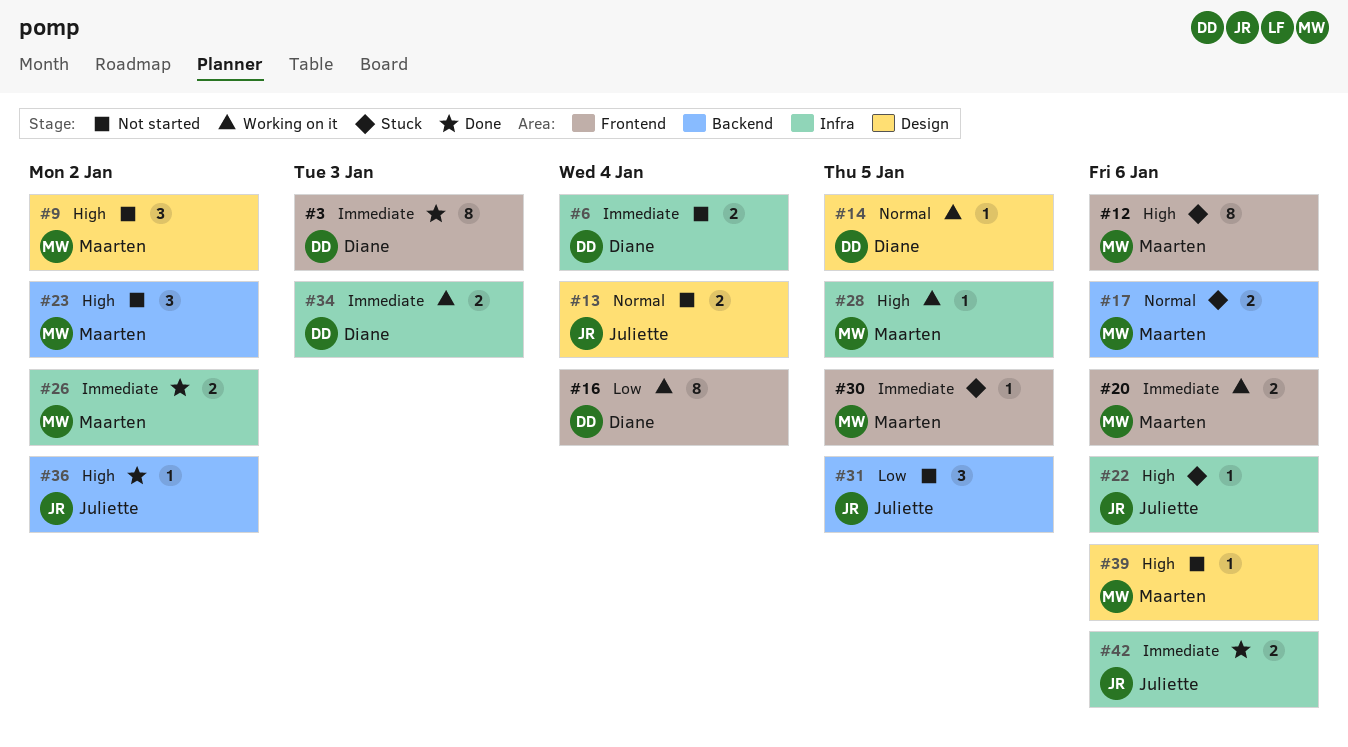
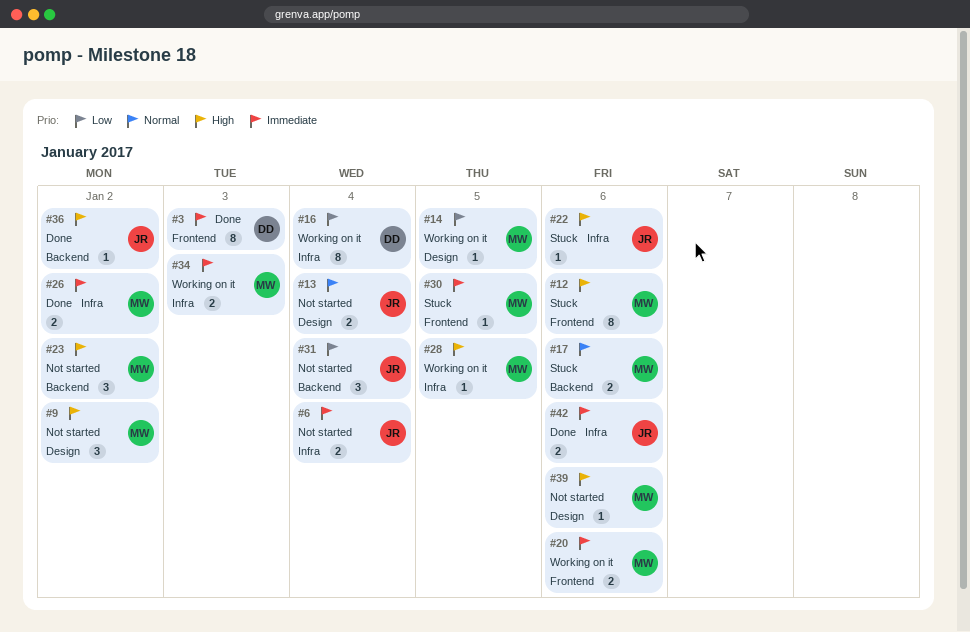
#6, owner: Diane -> Juliette
#14, owner: Diane -> Maarten
#14, priority: Normal -> Low
#16, label: Frontend -> Infra
#31, due: Jan 5 -> Jan 4
#34, owner: Diane -> Maarten

